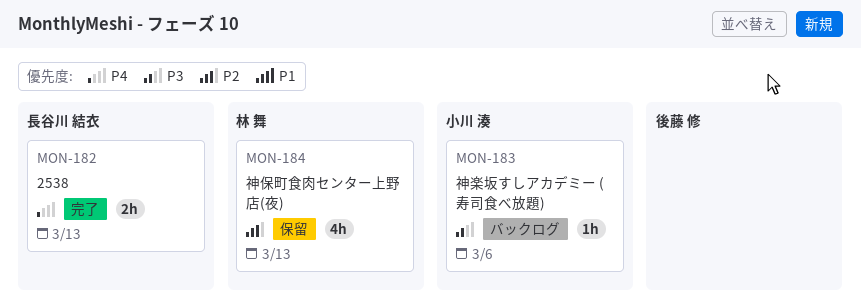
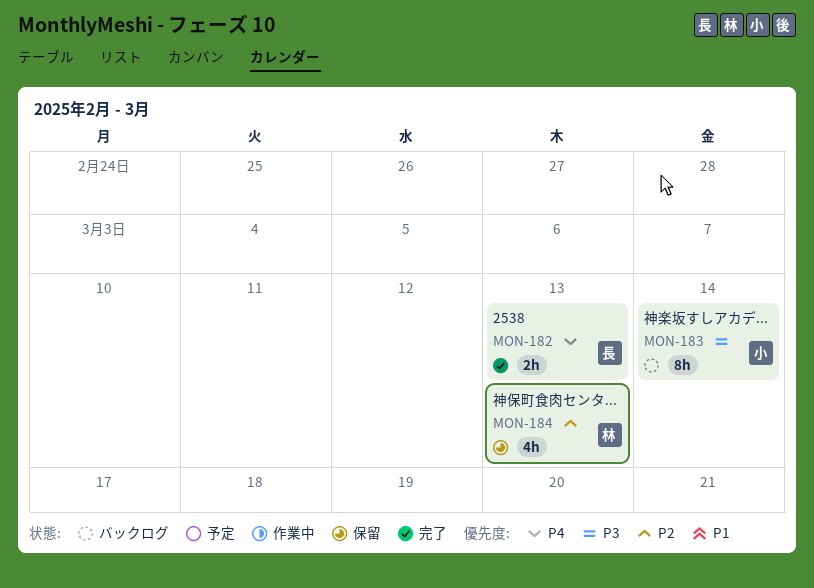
MON-183, estimate: 1h -> 8h
MON-183, due: Mar 6 -> Mar 14

